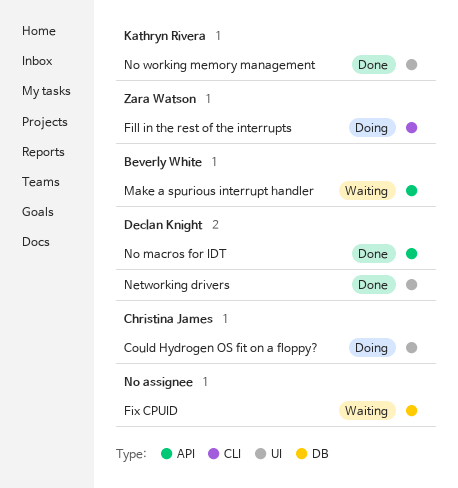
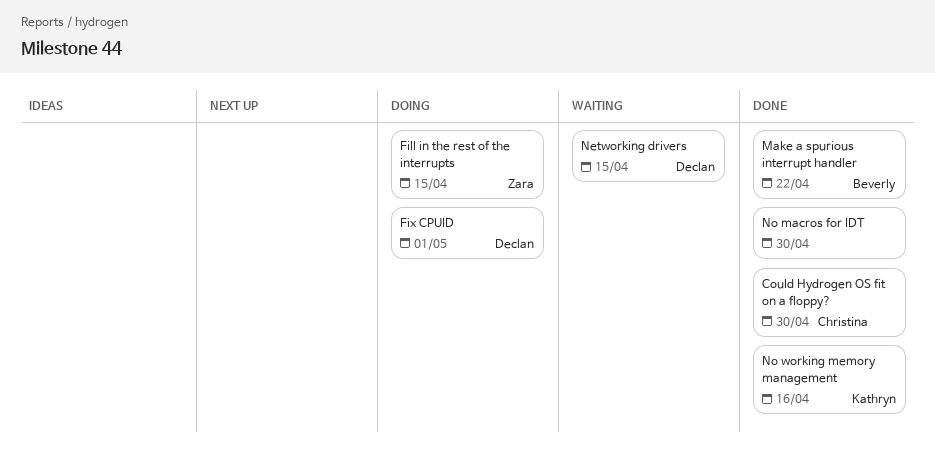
Could Hydrogen OS fit on a floppy?, status: Doing -> Done
Fix CPUID, status: Waiting -> Doing
Fix CPUID, owner: none -> Declan Knight
Make a spurious interrupt handler, status: Waiting -> Done
Networking drivers, status: Done -> Waiting
No macros for IDT, owner: Declan Knight -> none

